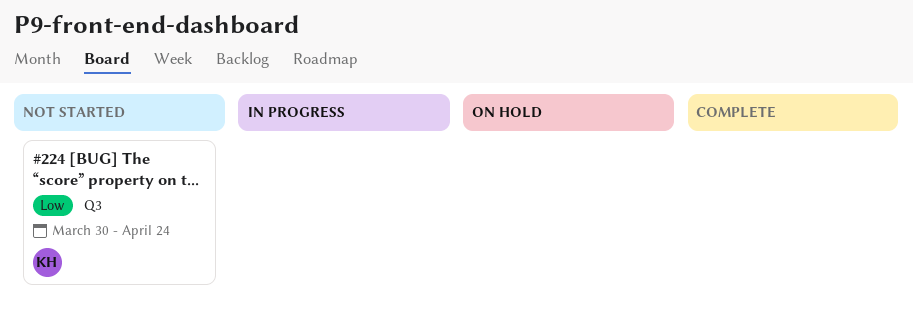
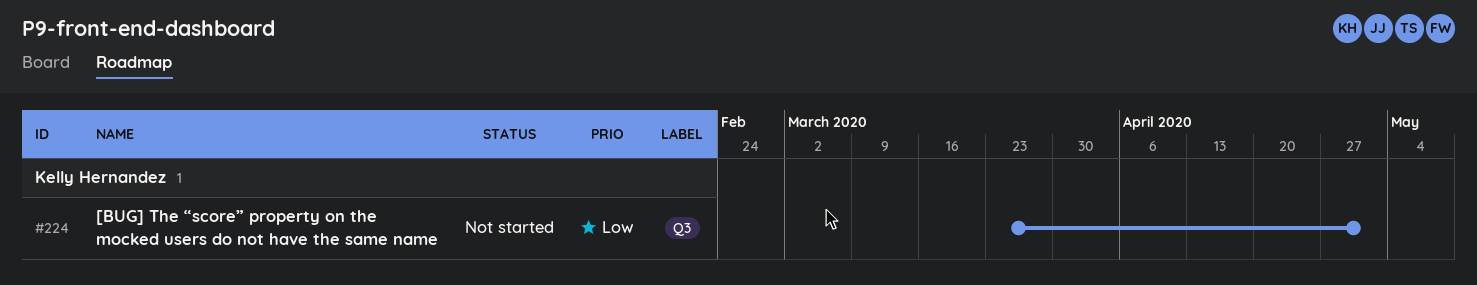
#224, start: Mar 30 -> Mar 23
#224, due: Apr 24 -> May 1

